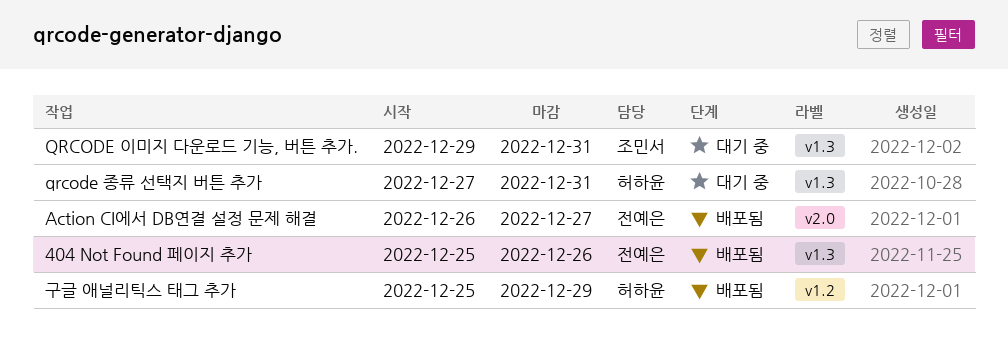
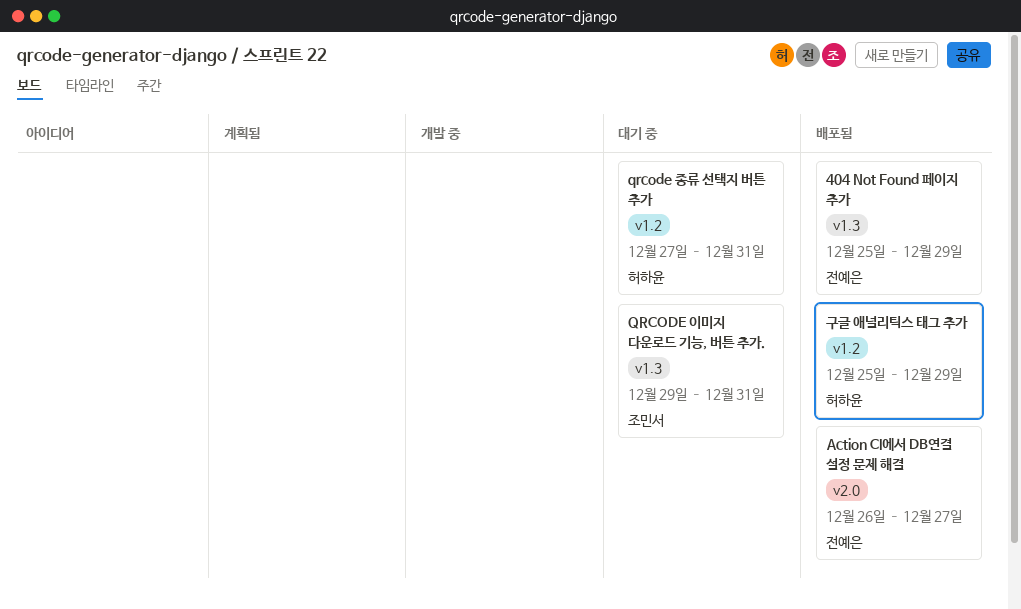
404 Not Found 페이지 추가, due: Dec 26 -> Dec 29
qrcode 종류 선택지 버튼 추가, label: v1.3 -> v1.2

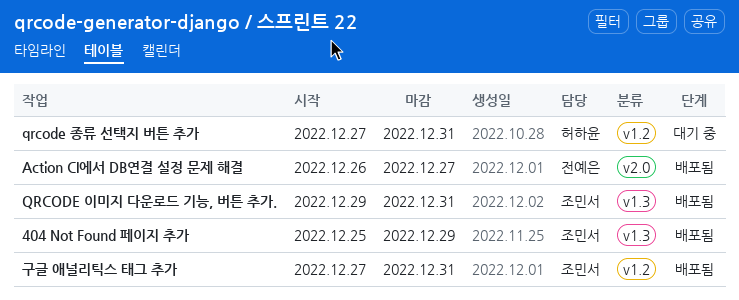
404 Not Found 페이지 추가, owner: 전예은 -> 조민서
QRCODE 이미지 다운로드 기능, 버튼 추가., status: 대기 중 -> 배포됨
구글 애널리틱스 태그 추가, owner: 허하윤 -> 조민서
구글 애널리틱스 태그 추가, start: Dec 25 -> Dec 27
구글 애널리틱스 태그 추가, due: Dec 29 -> Dec 31

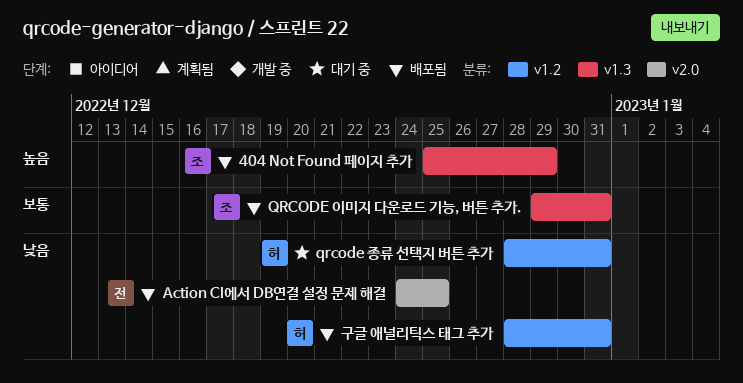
Action CI에서 DB연결 설정 문제 해결, start: Dec 26 -> Dec 24
Action CI에서 DB연결 설정 문제 해결, due: Dec 27 -> Dec 25
qrcode 종류 선택지 버튼 추가, start: Dec 27 -> Dec 28
구글 애널리틱스 태그 추가, owner: 조민서 -> 허하윤
구글 애널리틱스 태그 추가, start: Dec 27 -> Dec 28

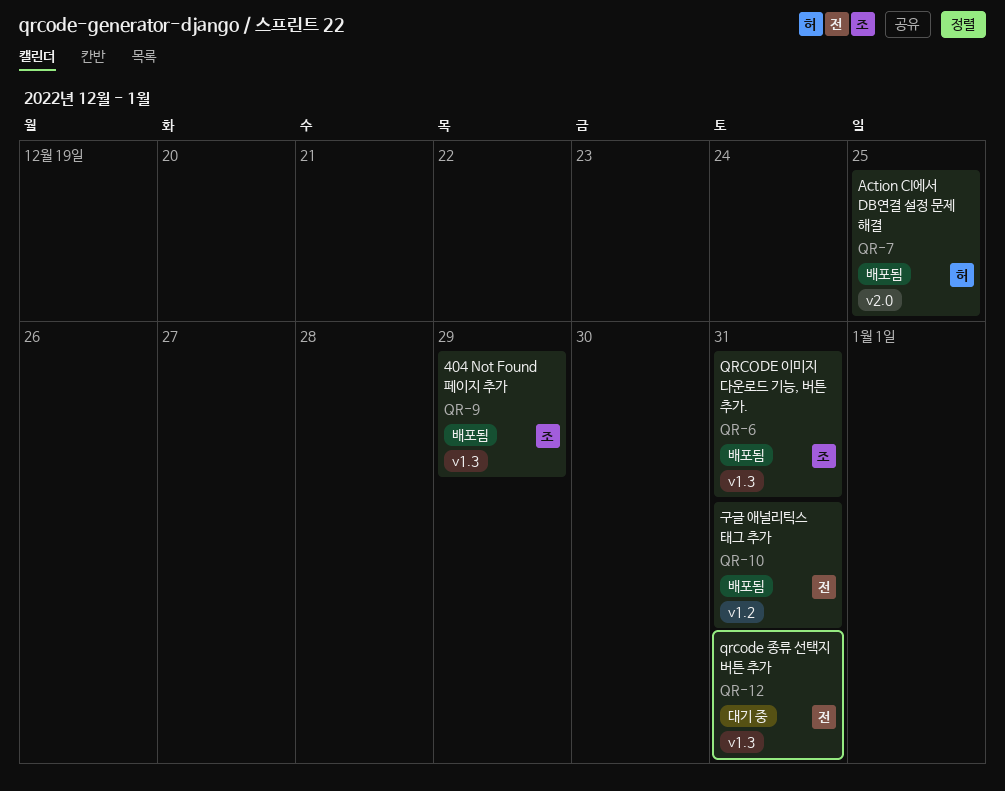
Action CI에서 DB연결 설정 문제 해결, owner: 전 -> 허
qrcode 종류 선택지 버튼 추가, owner: 허 -> 전
qrcode 종류 선택지 버튼 추가, label: v1.2 -> v1.3
구글 애널리틱스 태그 추가, owner: 허 -> 전

